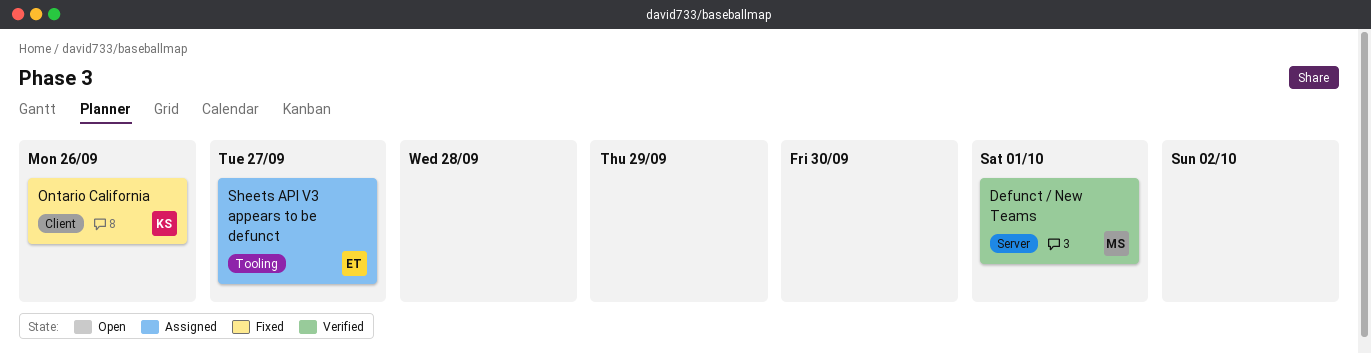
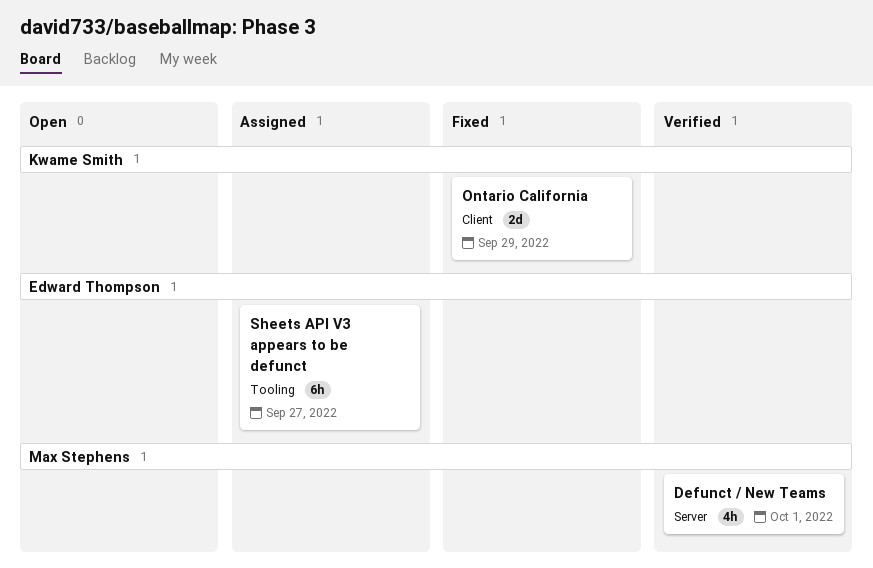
Ontario California, due: Sep 26 -> Sep 29

